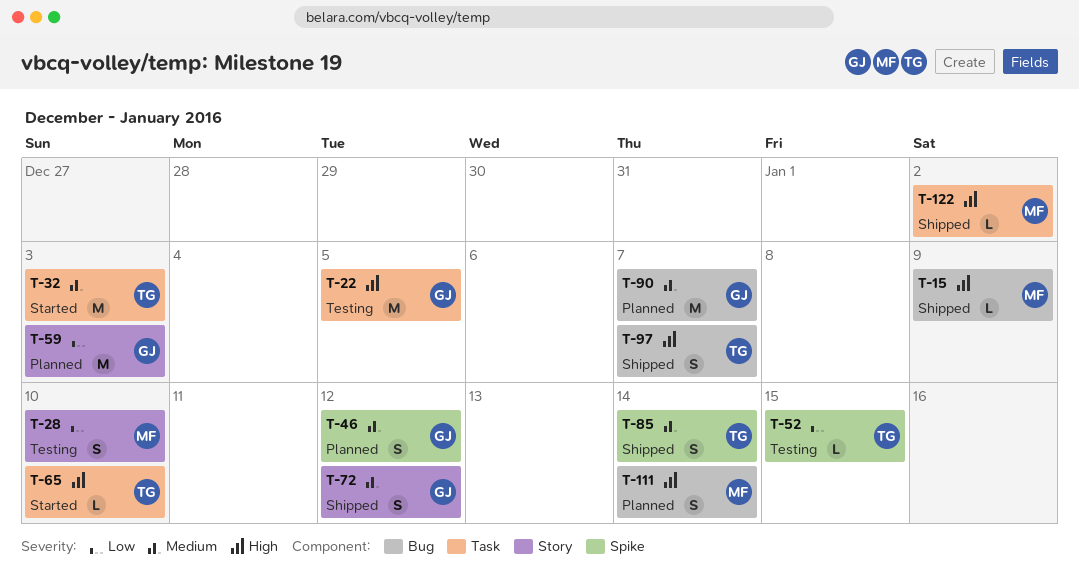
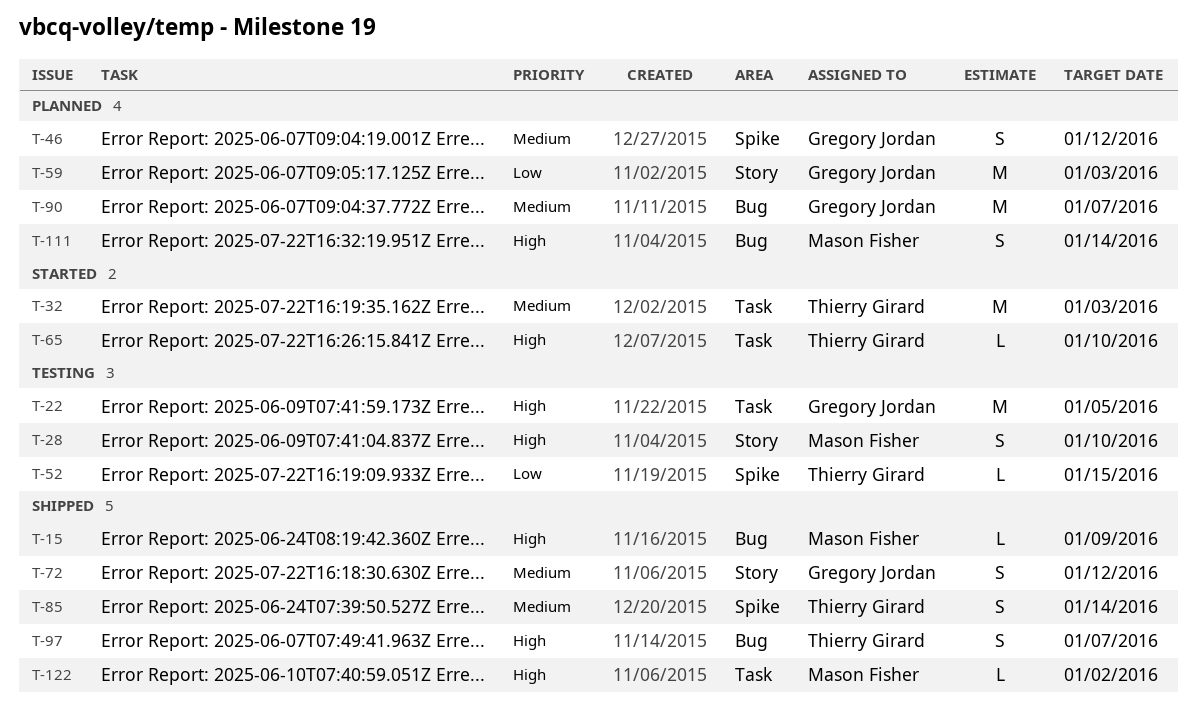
T-28, priority: Low -> High

